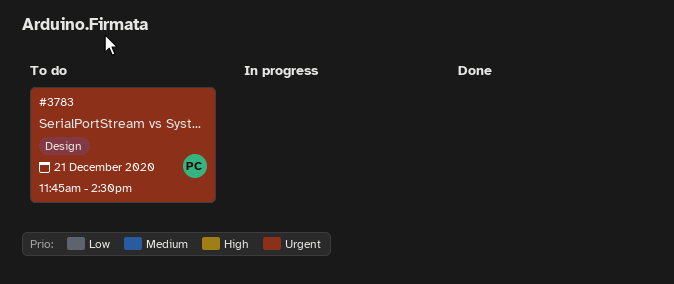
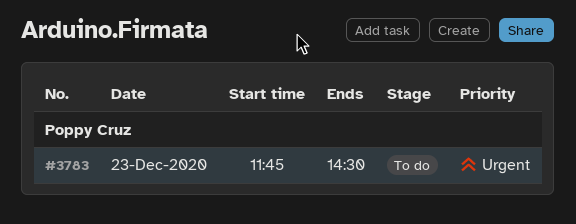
#3783, day: Dec 21 -> Dec 23

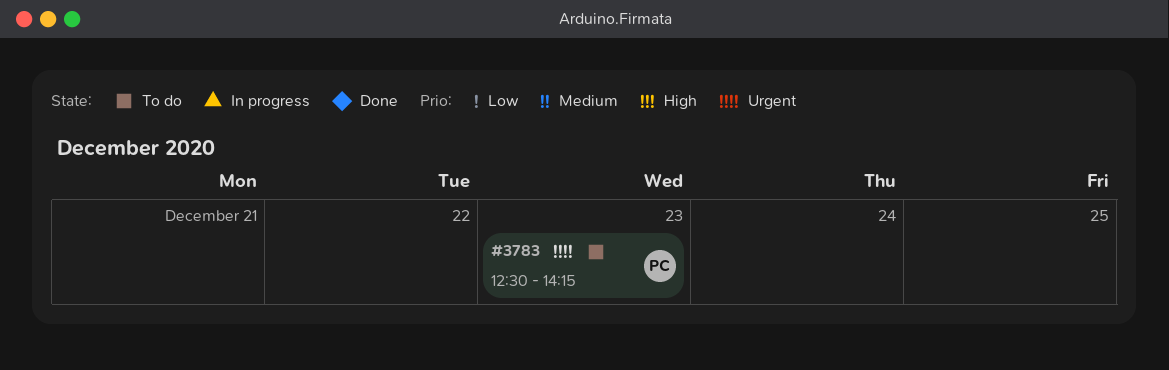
#3783, begins: 11:45 -> 12:30
#3783, ends: 14:30 -> 14:15

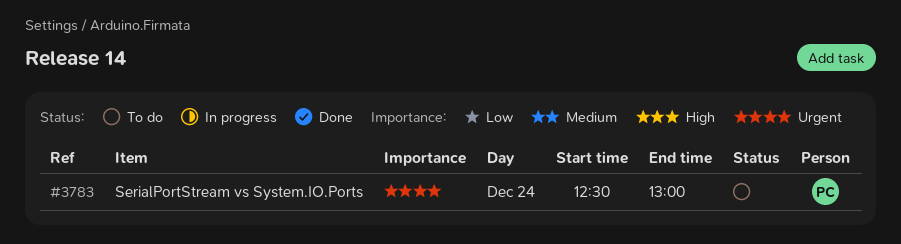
#3783, day: Dec 23 -> Dec 24
#3783, ends: 14:15 -> 13:00

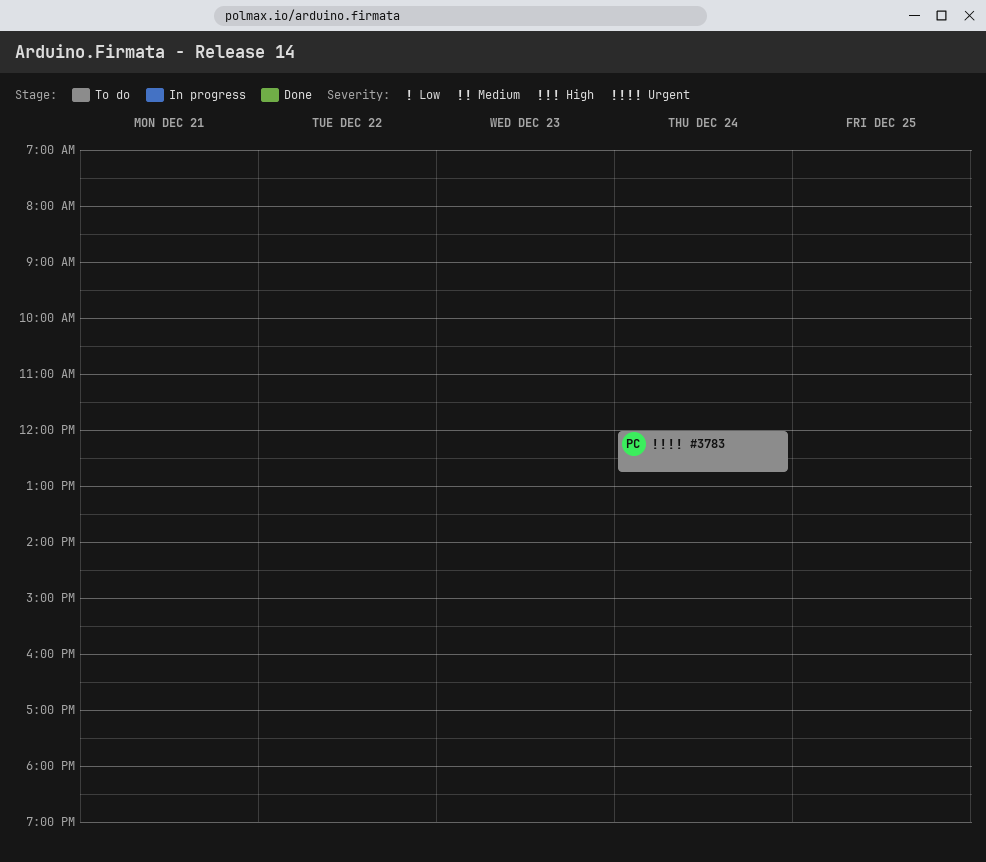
#3783, begins: 12:30 -> 12:00
#3783, ends: 13:00 -> 12:45

